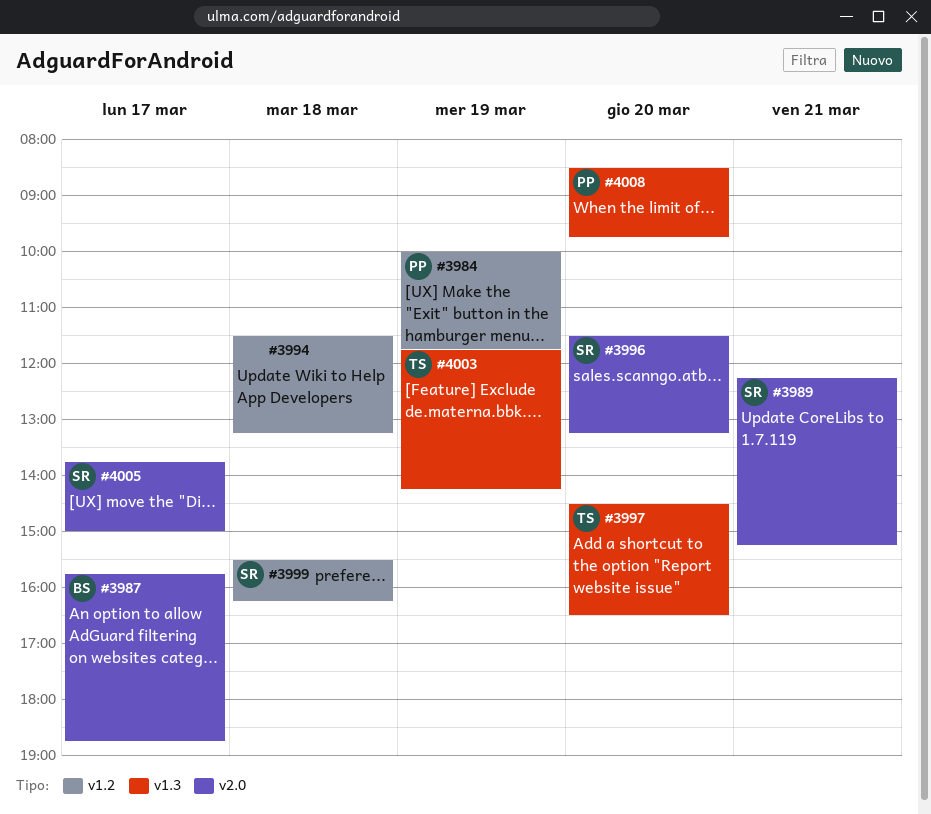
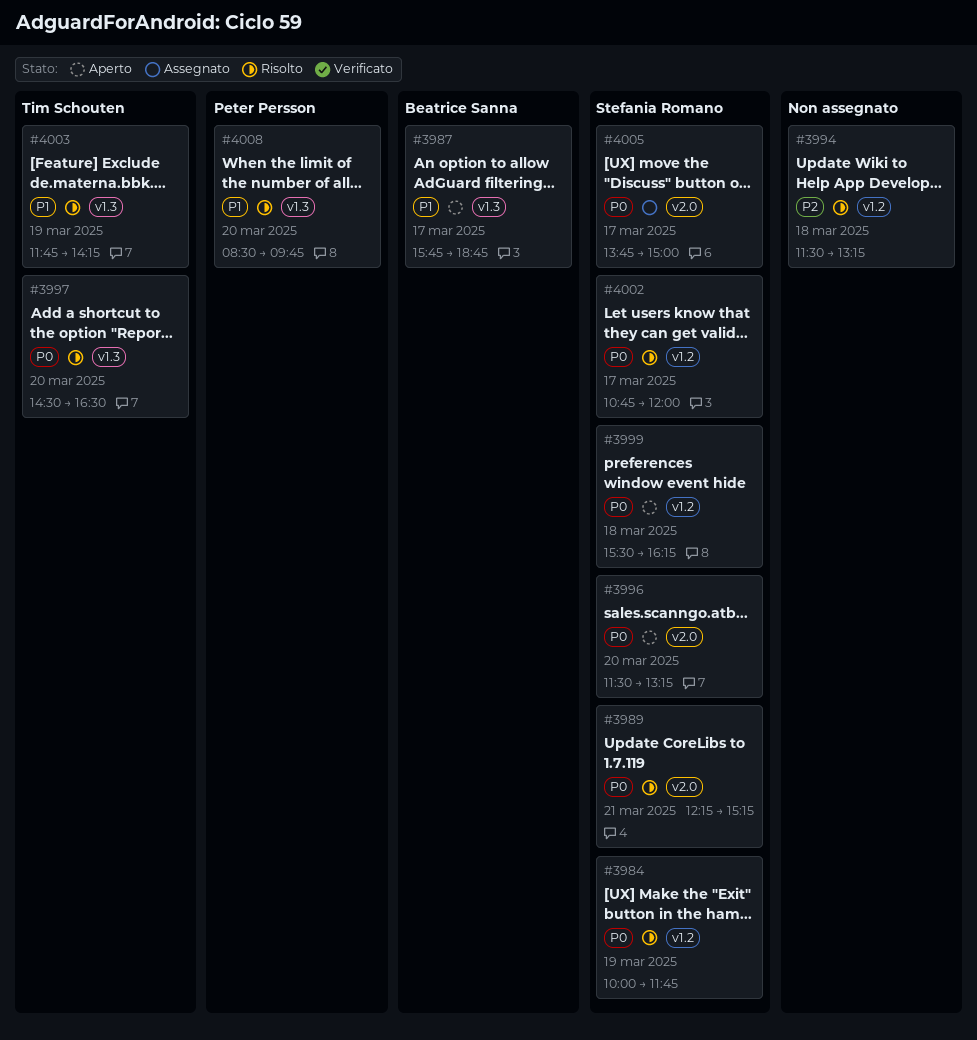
#3984, owner: Peter Persson -> Stefania Romano
#3987, label: v2.0 -> v1.3
#4002: none -> present

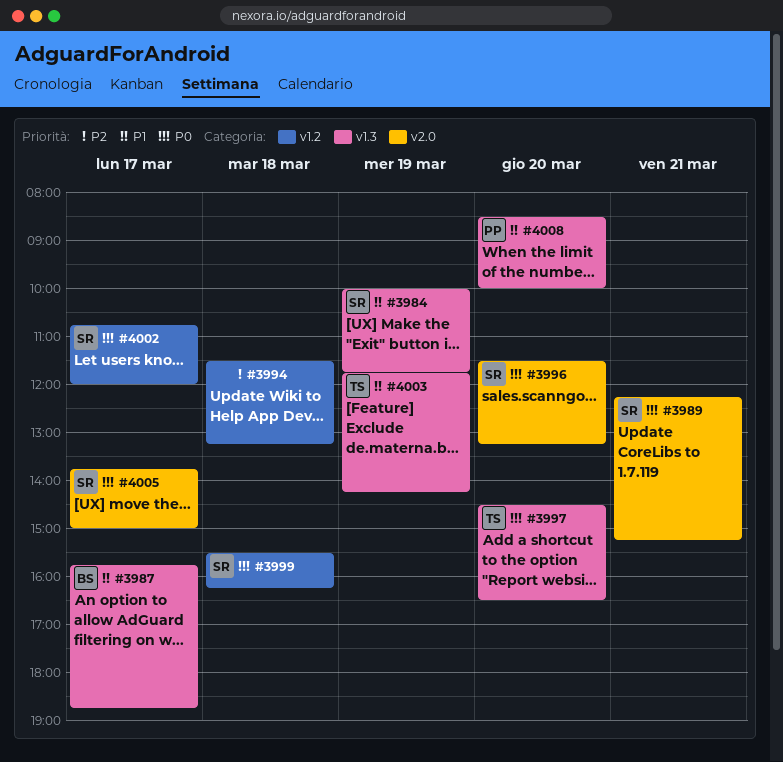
#3984, priority: P0 -> P1
#3984, label: v1.2 -> v1.3
#4008, ends: 09:45 -> 10:00

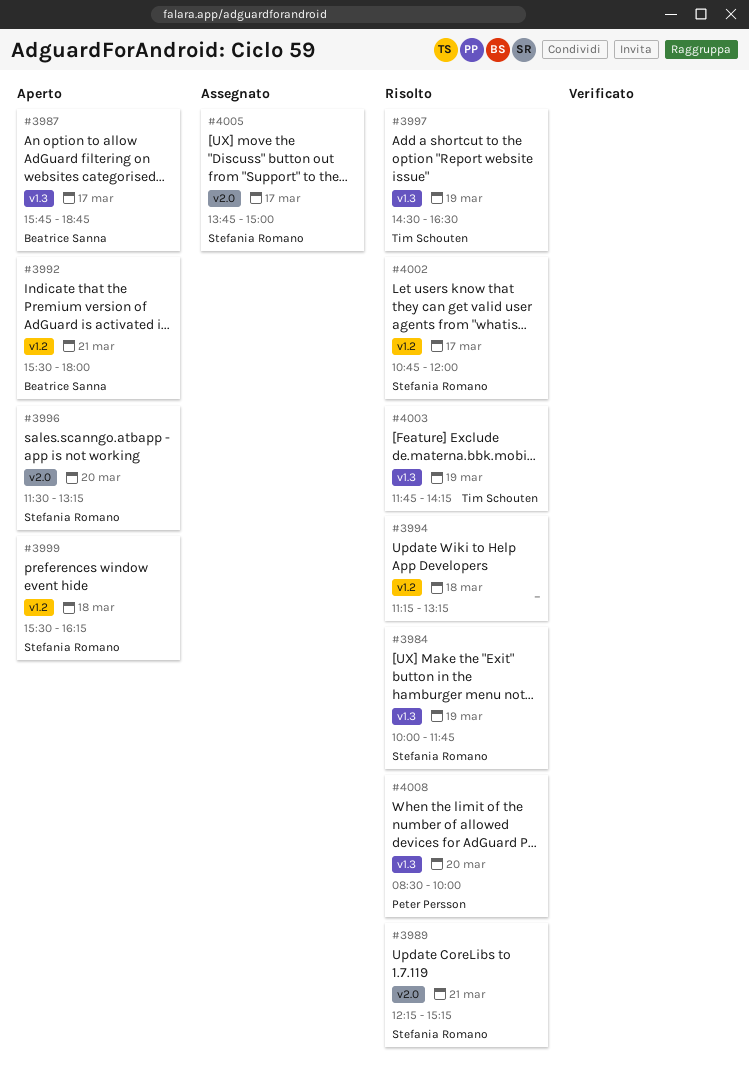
#3992: none -> present
#3994, begins: 11:30 -> 11:15
#3997, day: Mar 20 -> Mar 19

